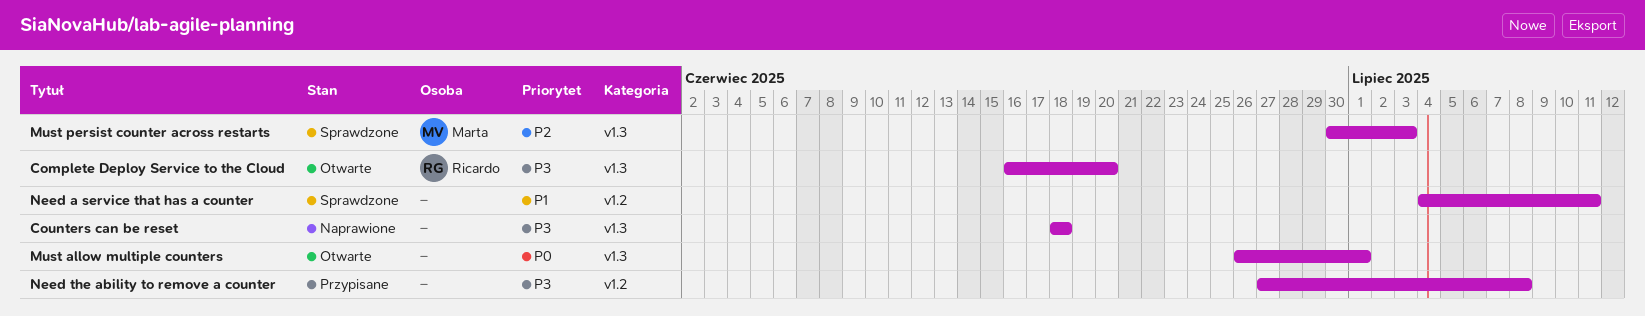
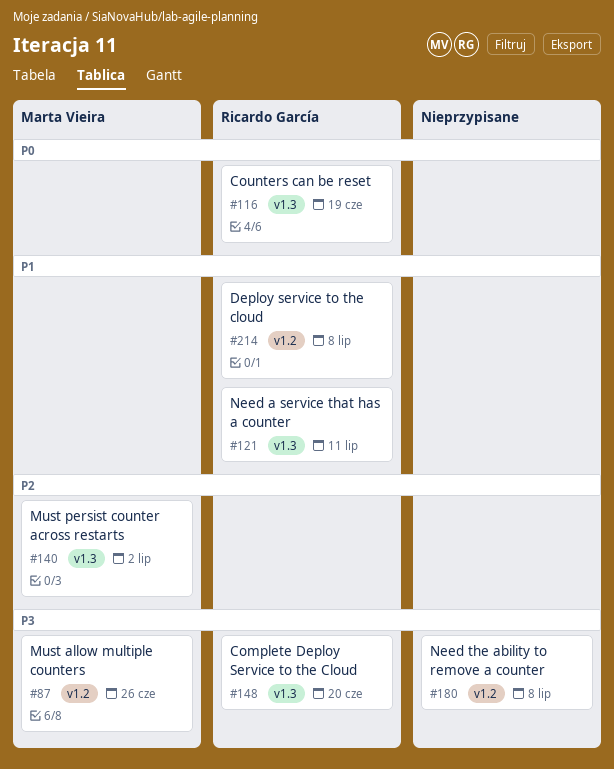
Counters can be reset, owner: none -> Ricardo García
Counters can be reset, priority: P3 -> P0
Counters can be reset, due: Jun 18 -> Jun 19
Deploy service to the cloud: none -> present
Must allow multiple counters, owner: none -> Marta Vieira
Must allow multiple counters, priority: P0 -> P3
Must allow multiple counters, label: v1.3 -> v1.2
Must allow multiple counters, due: Jul 1 -> Jun 26
Must persist counter across restarts, due: Jul 3 -> Jul 2
Need a service that has a counter, owner: none -> Ricardo García
Need a service that has a counter, label: v1.2 -> v1.3

